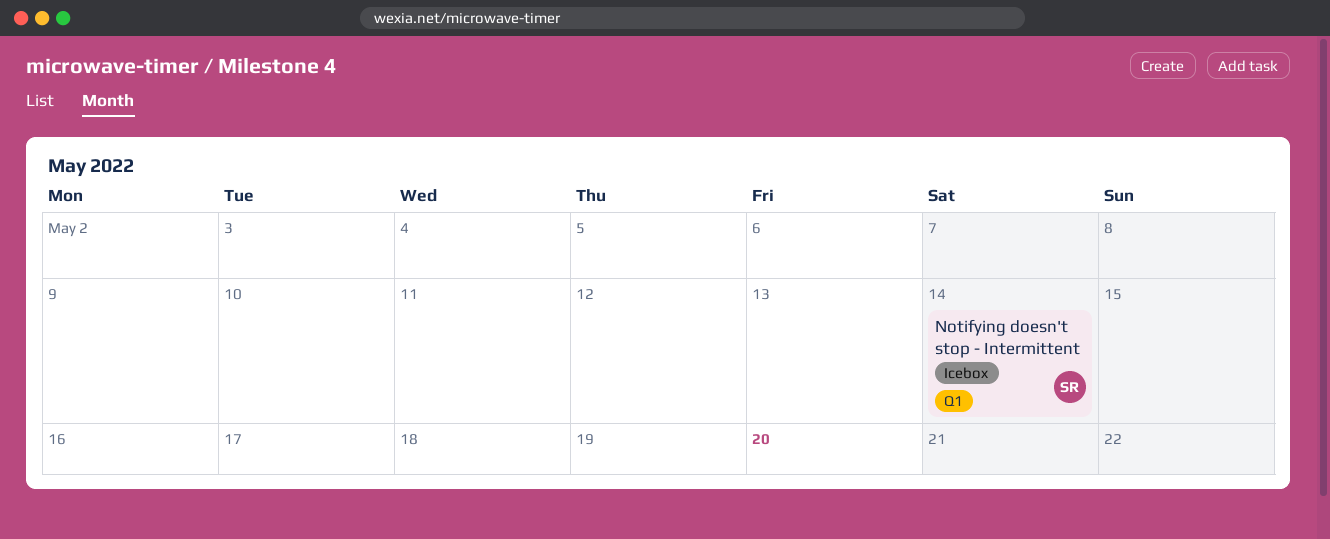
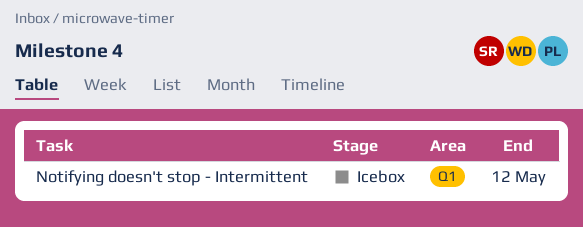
Notifying doesn't stop - Intermittent, due: May 14 -> May 12

